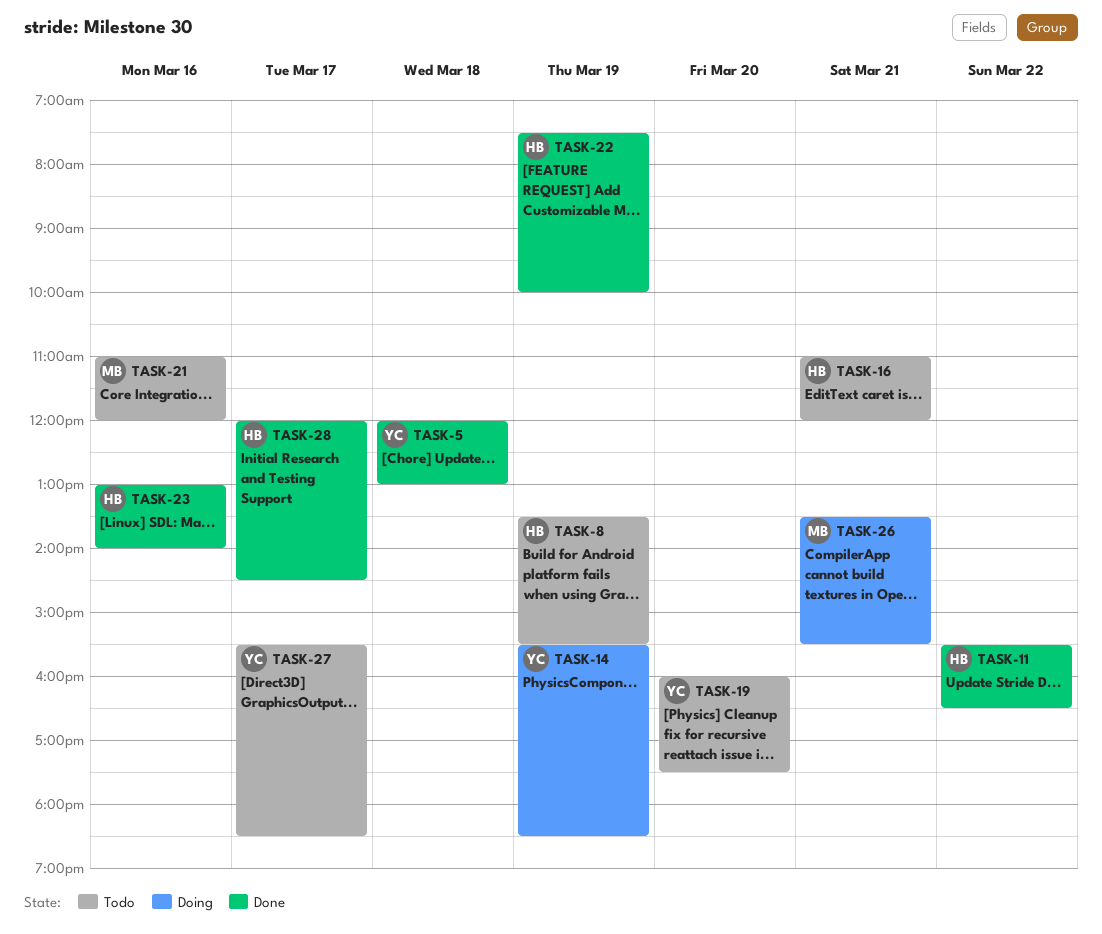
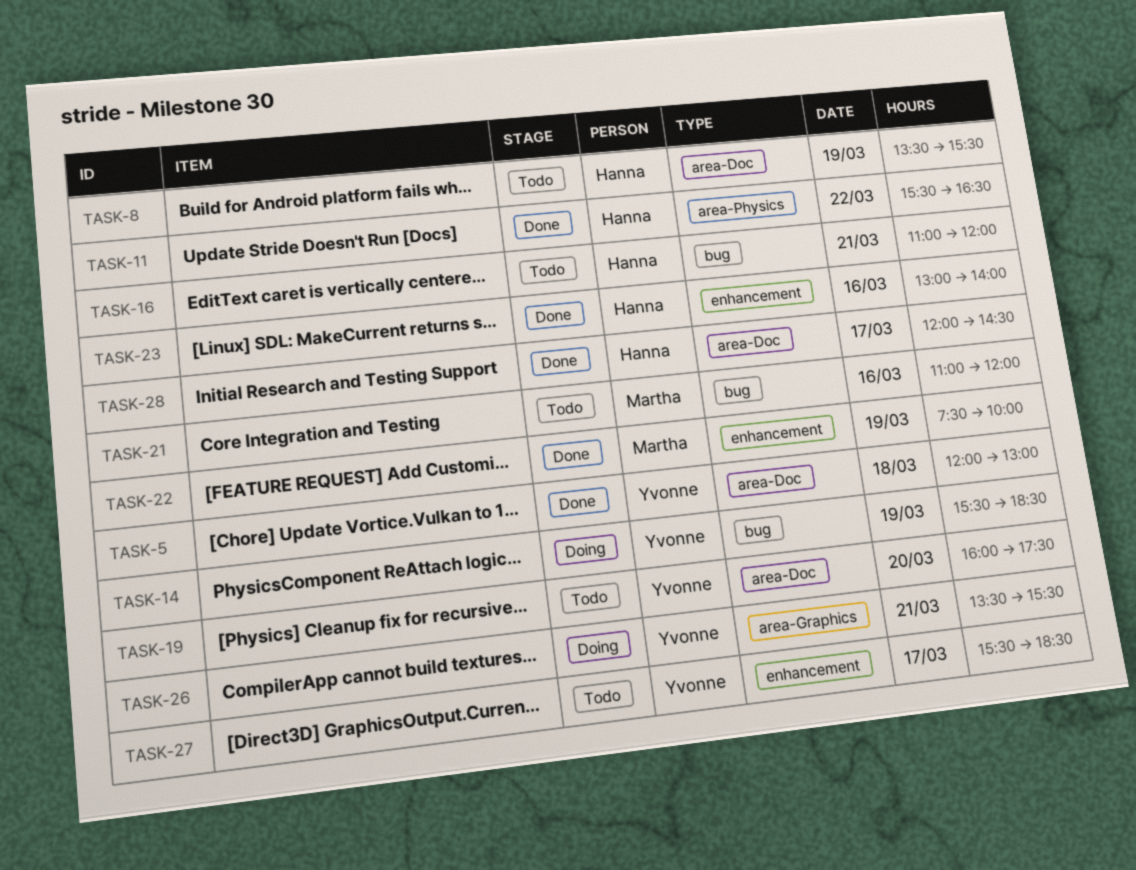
TASK-22, owner: Hanna -> Martha
TASK-26, owner: Martha -> Yvonne

